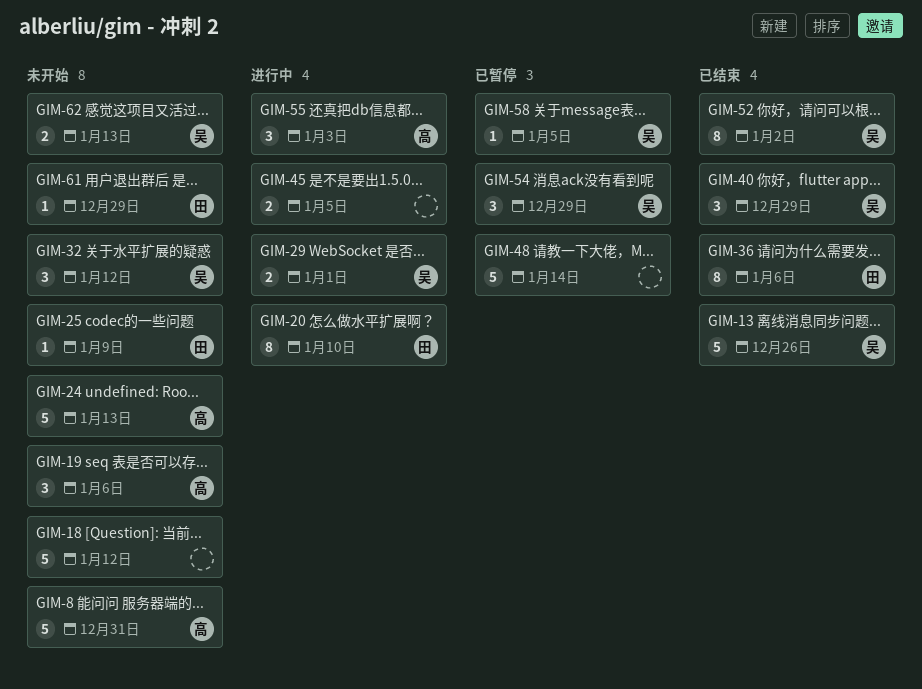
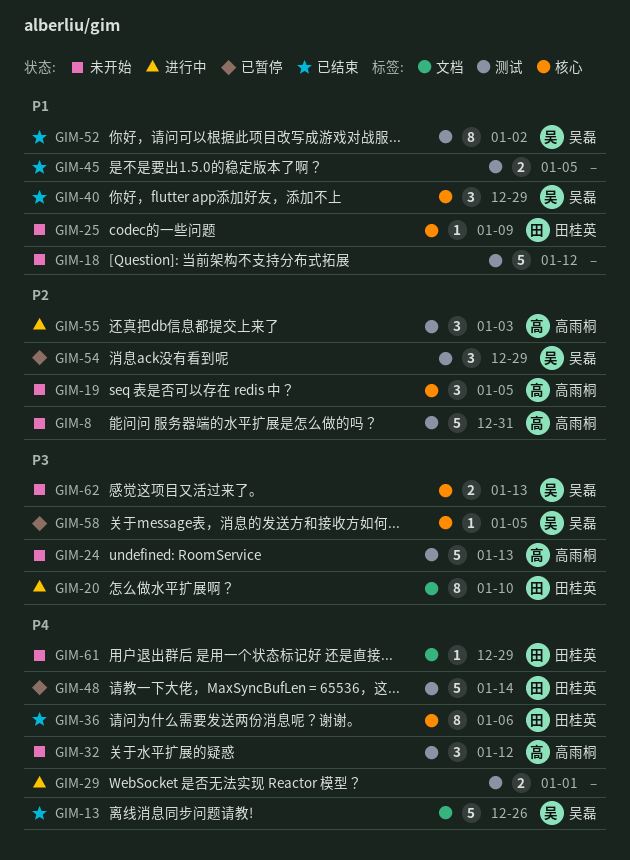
GIM-19, due: Jan 6 -> Jan 5
GIM-29, owner: 吴磊 -> none
GIM-32, owner: 吴磊 -> 高雨桐
GIM-45, status: 进行中 -> 已结束
GIM-48, owner: none -> 田桂英

